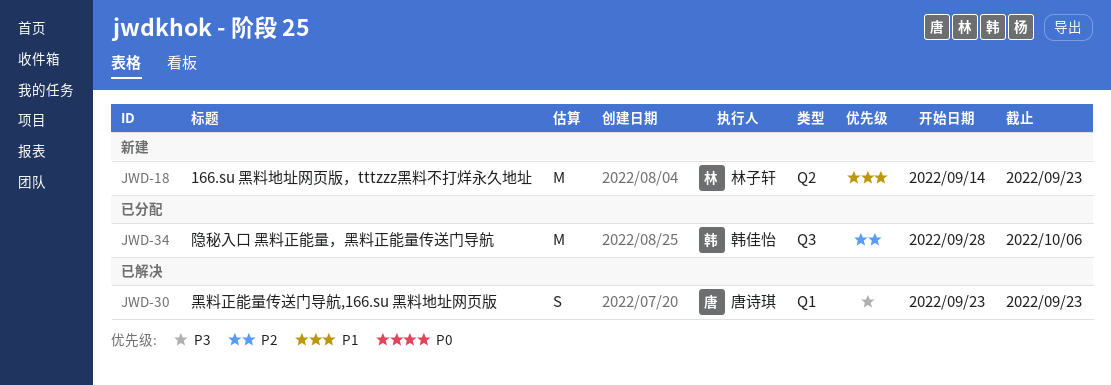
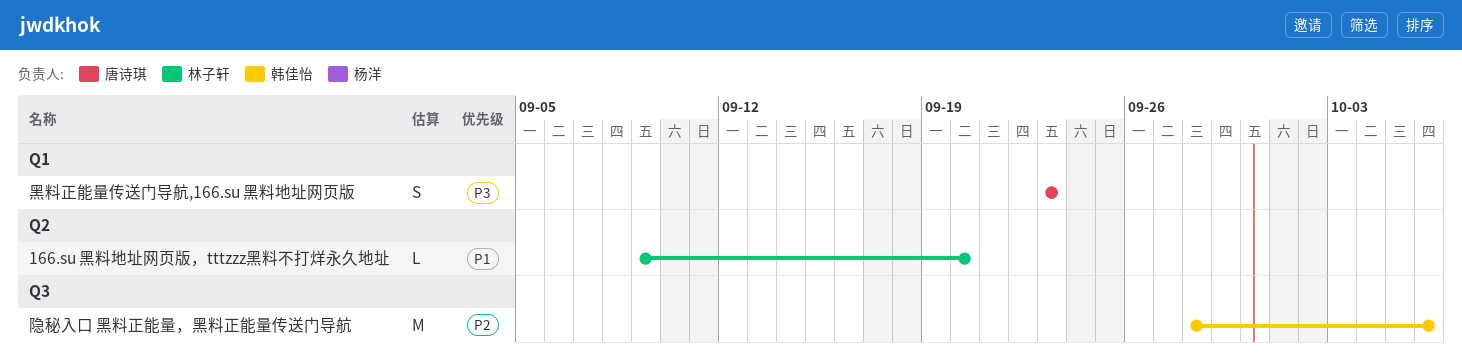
166.su 黑料地址网页版，tttzzz黑料不打烊永久地址, estimate: M -> L
166.su 黑料地址网页版，tttzzz黑料不打烊永久地址, start: Sep 14 -> Sep 9
166.su 黑料地址网页版，tttzzz黑料不打烊永久地址, due: Sep 23 -> Sep 20

